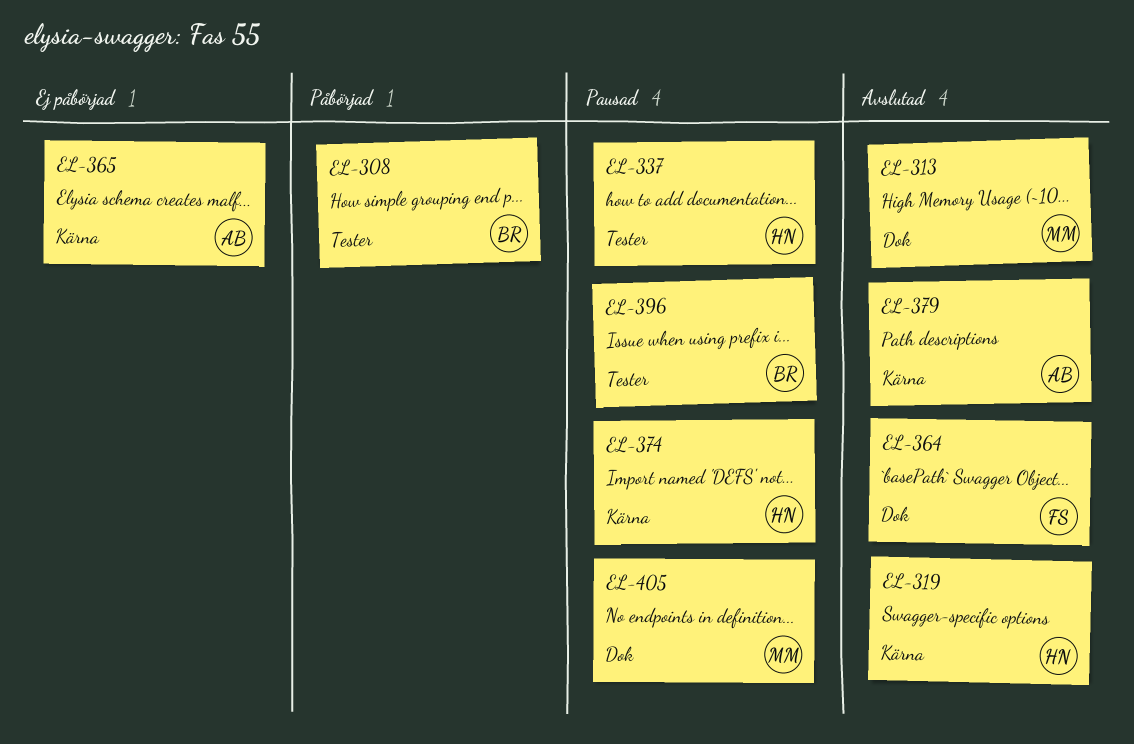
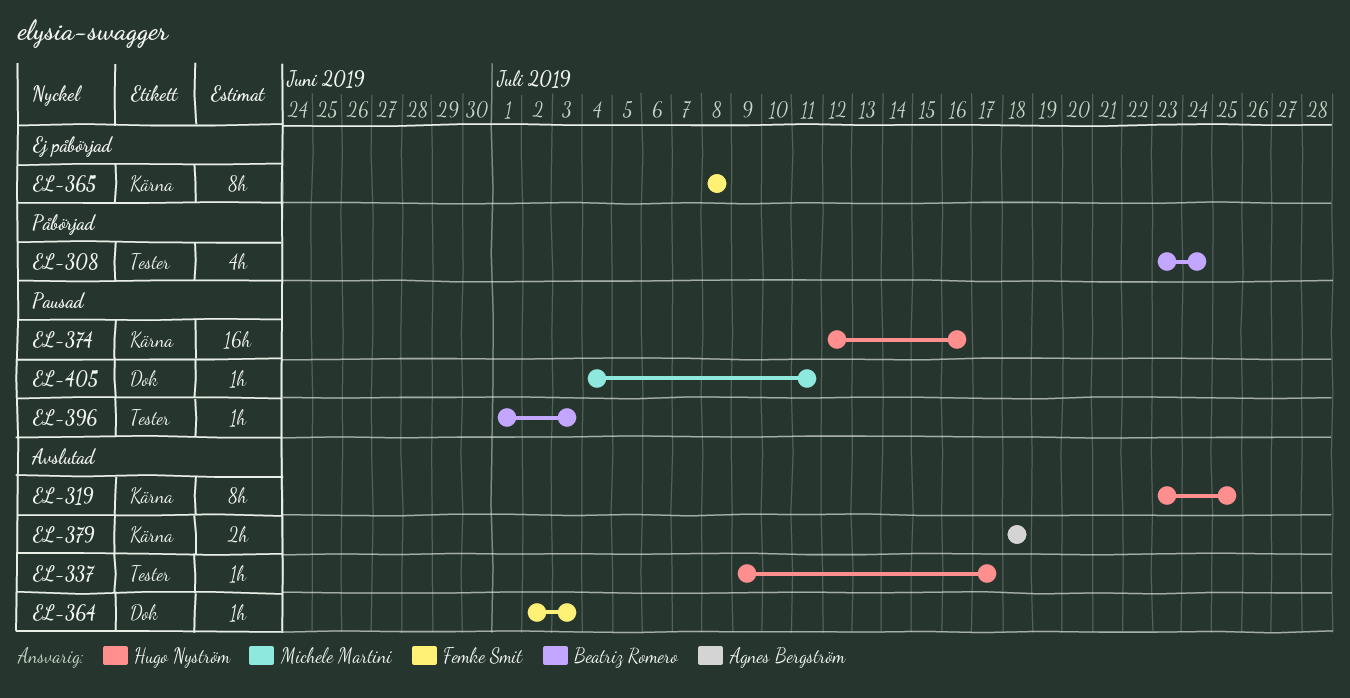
EL-313: present -> none
EL-337, status: Pausad -> Avslutad
EL-365, owner: Agnes Bergström -> Femke Smit

